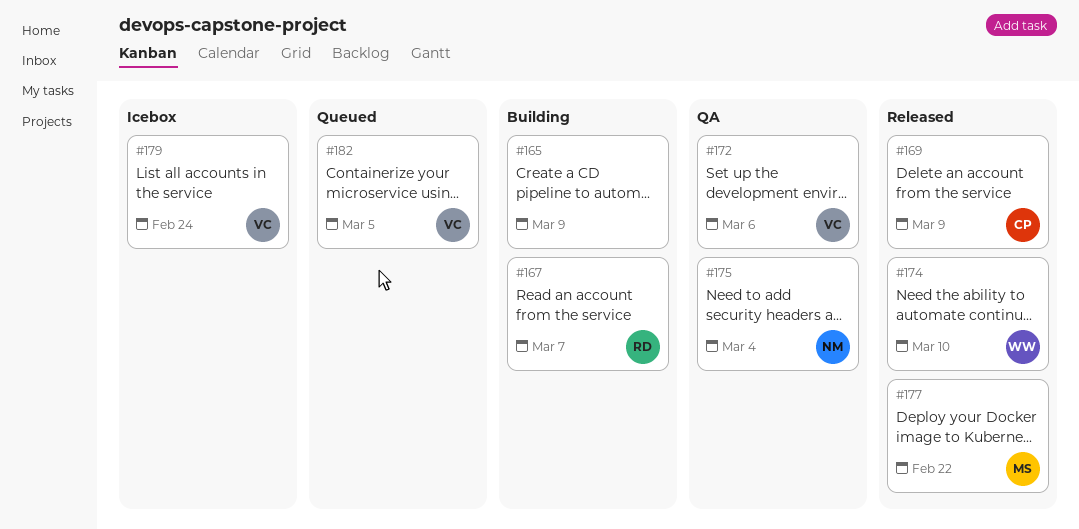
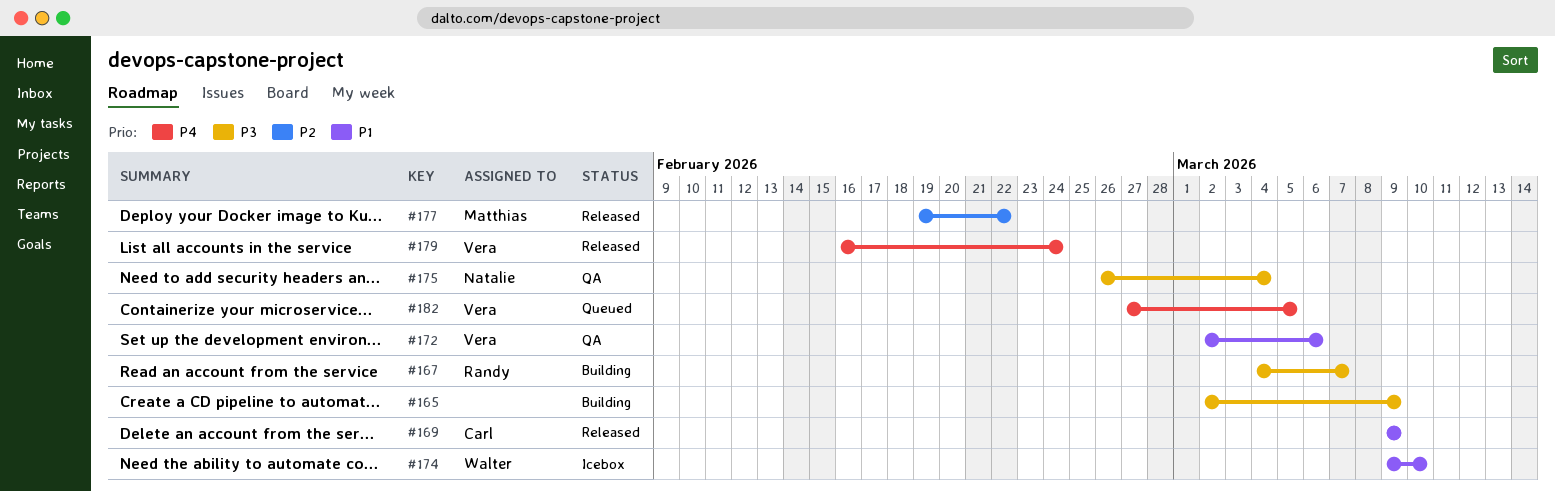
#174, status: Released -> Icebox
#179, status: Icebox -> Released

